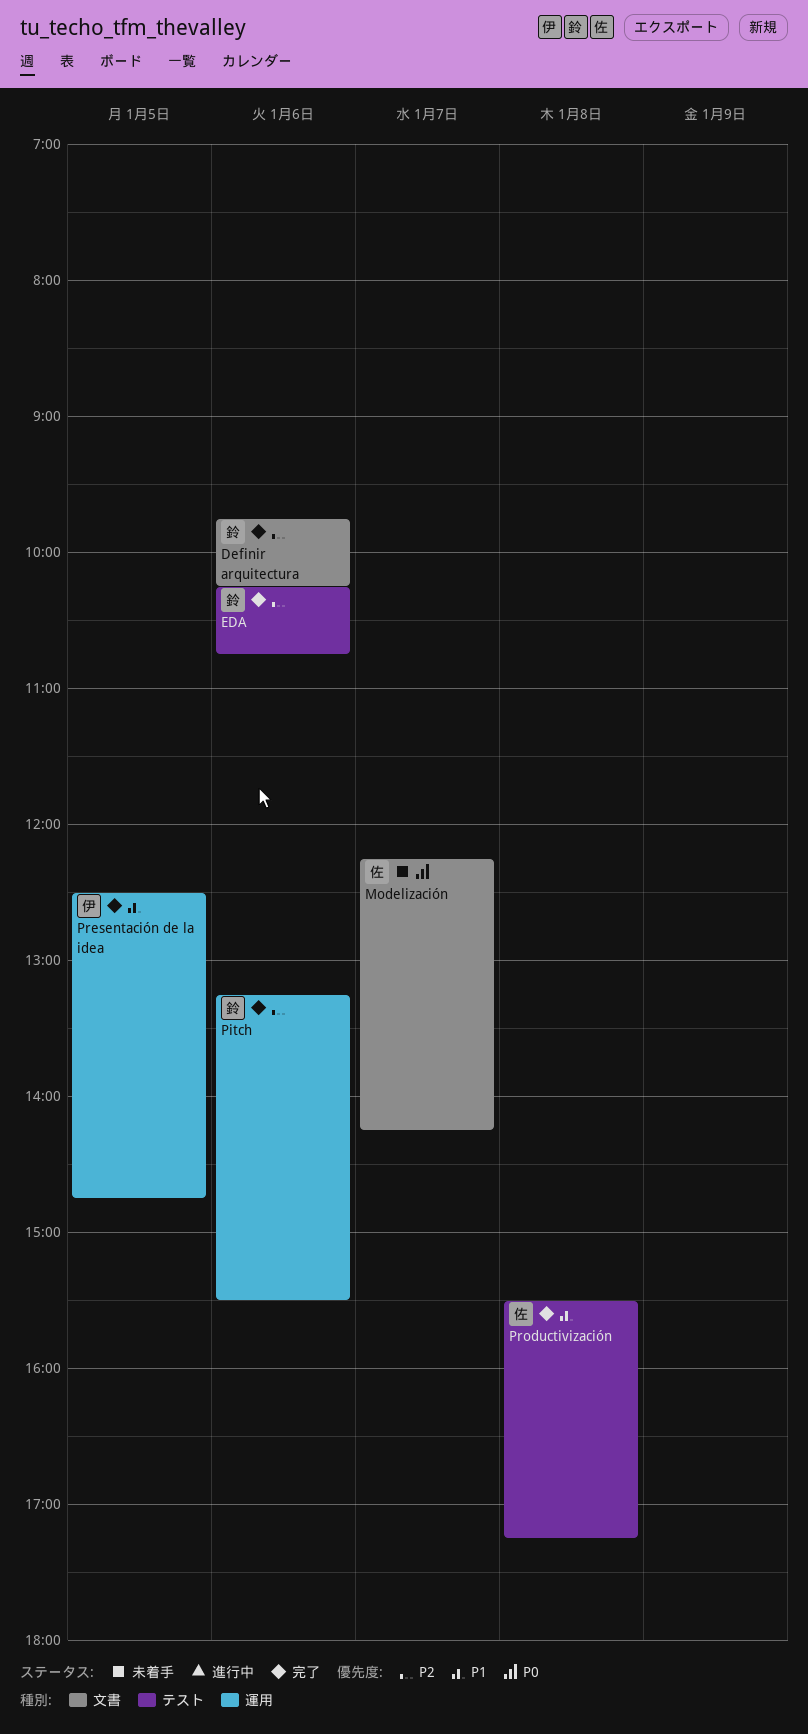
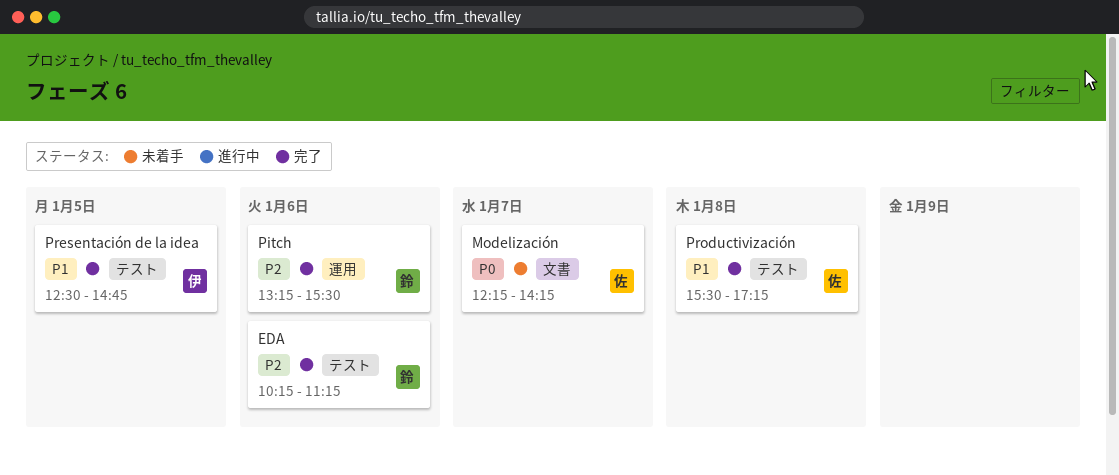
Definir arquitectura: present -> none
EDA, ends: 10:45 -> 11:15
Presentación de la idea, label: 運用 -> テスト

